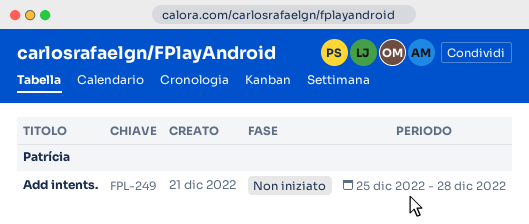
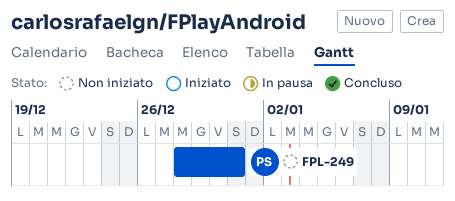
FPL-249, start: Dec 25 -> Dec 28
FPL-249, due: Dec 28 -> Dec 31

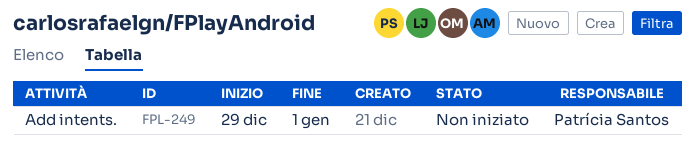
FPL-249, start: Dec 28 -> Dec 29
FPL-249, due: Dec 31 -> Jan 1

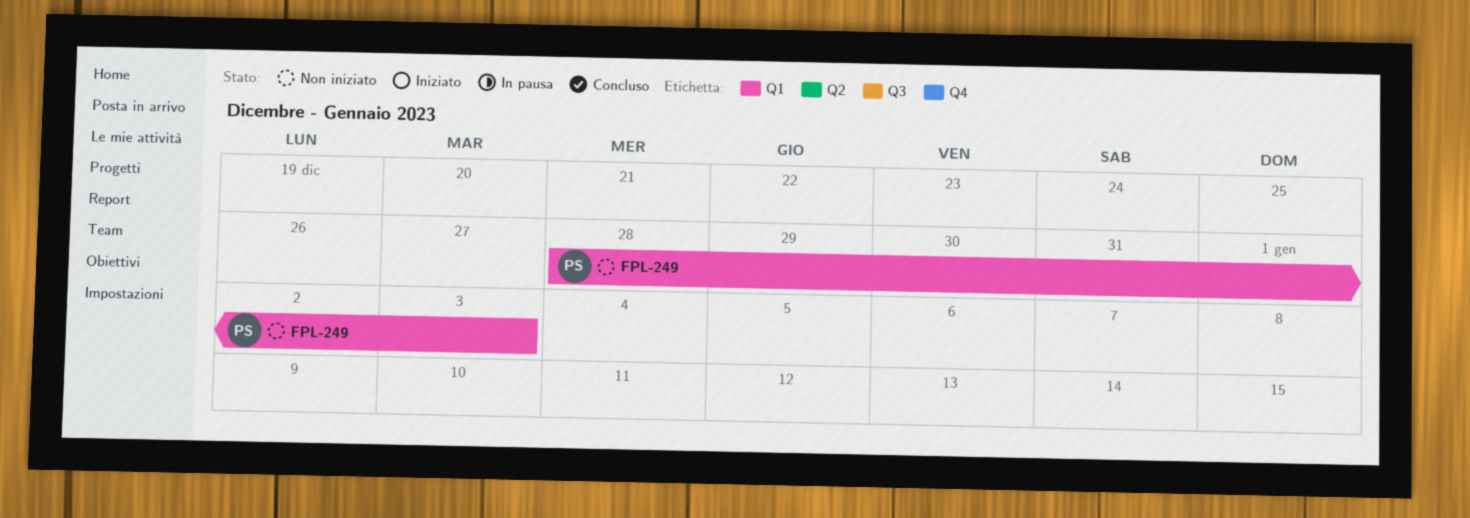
FPL-249, start: Dec 29 -> Dec 28
FPL-249, due: Jan 1 -> Jan 3

